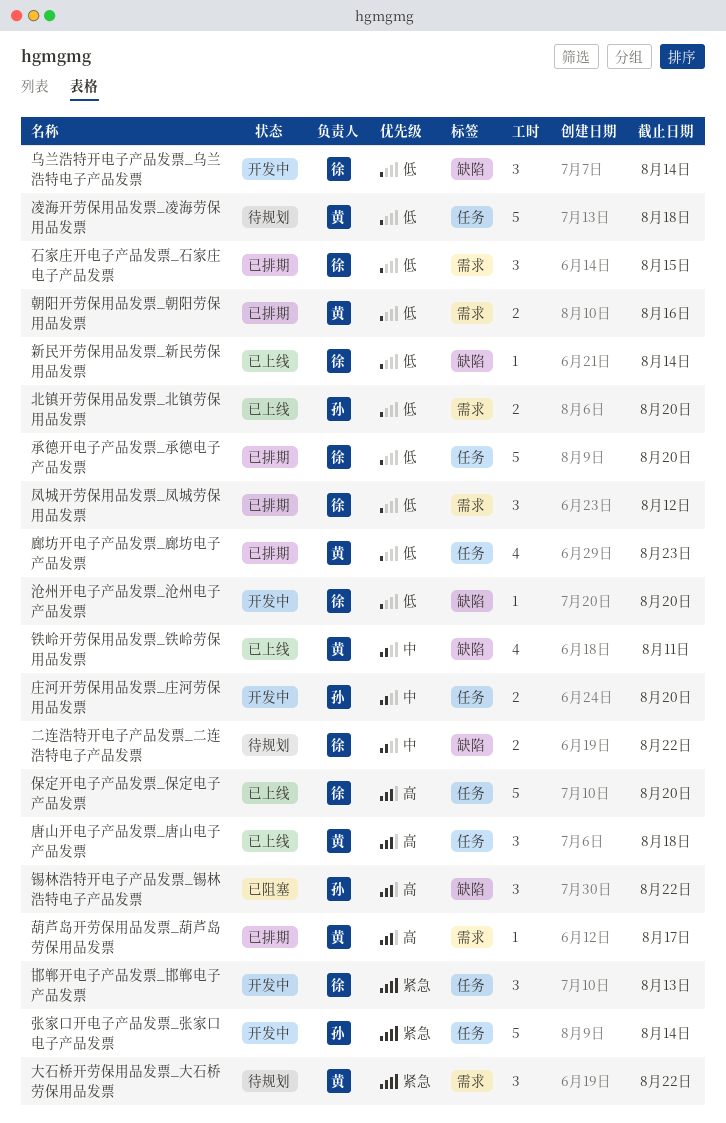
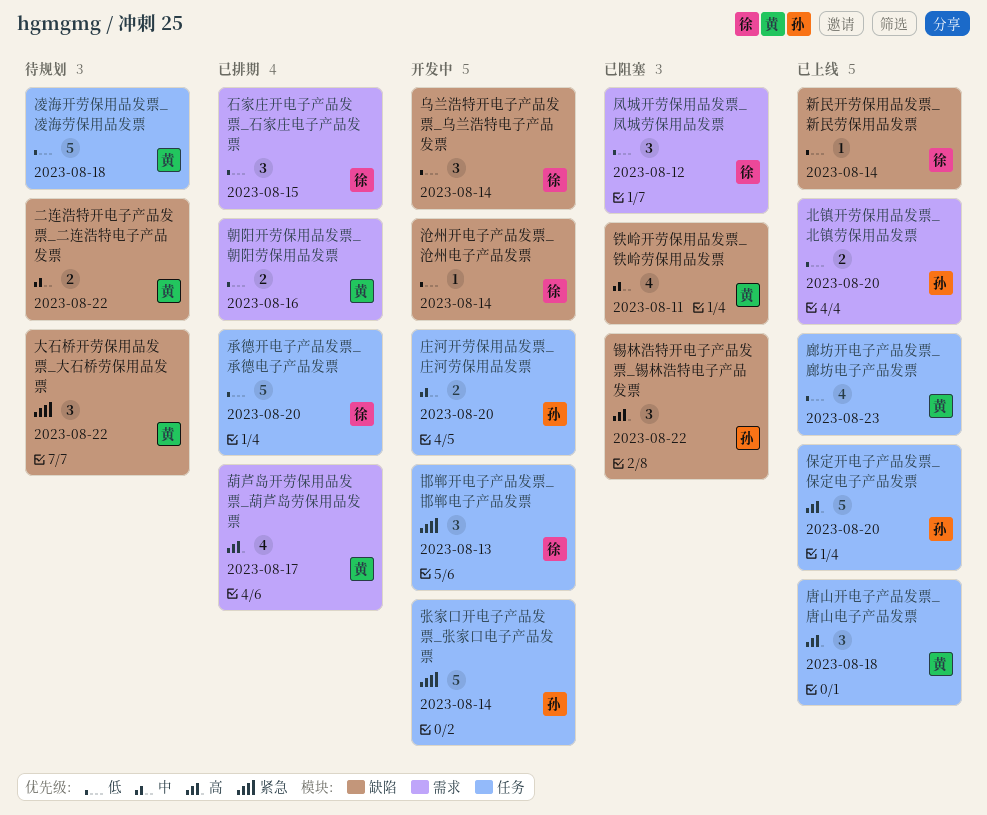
二连浩特开电子产品发票_二连浩特电子产品发票, owner: 徐 -> 黄
保定开电子产品发票_保定电子产品发票, owner: 徐 -> 孙
凤城开劳保用品发票_凤城劳保用品发票, status: 已排期 -> 已阻塞
大石桥开劳保用品发票_大石桥劳保用品发票, label: 需求 -> 缺陷
廊坊开电子产品发票_廊坊电子产品发票, status: 已排期 -> 已上线
沧州开电子产品发票_沧州电子产品发票, due: Aug 20 -> Aug 14
葫芦岛开劳保用品发票_葫芦岛劳保用品发票, estimate: 1 -> 4
铁岭开劳保用品发票_铁岭劳保用品发票, status: 已上线 -> 已阻塞

